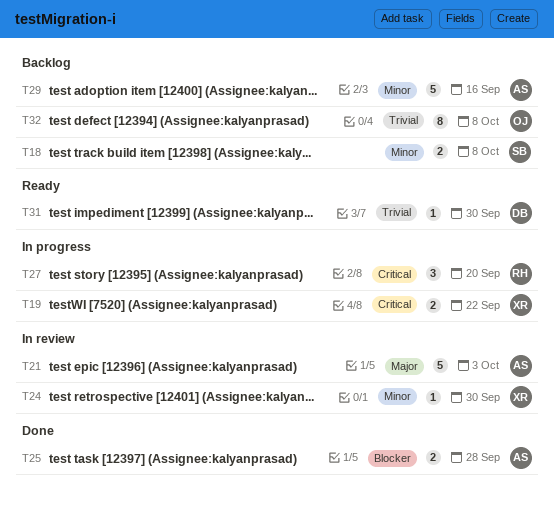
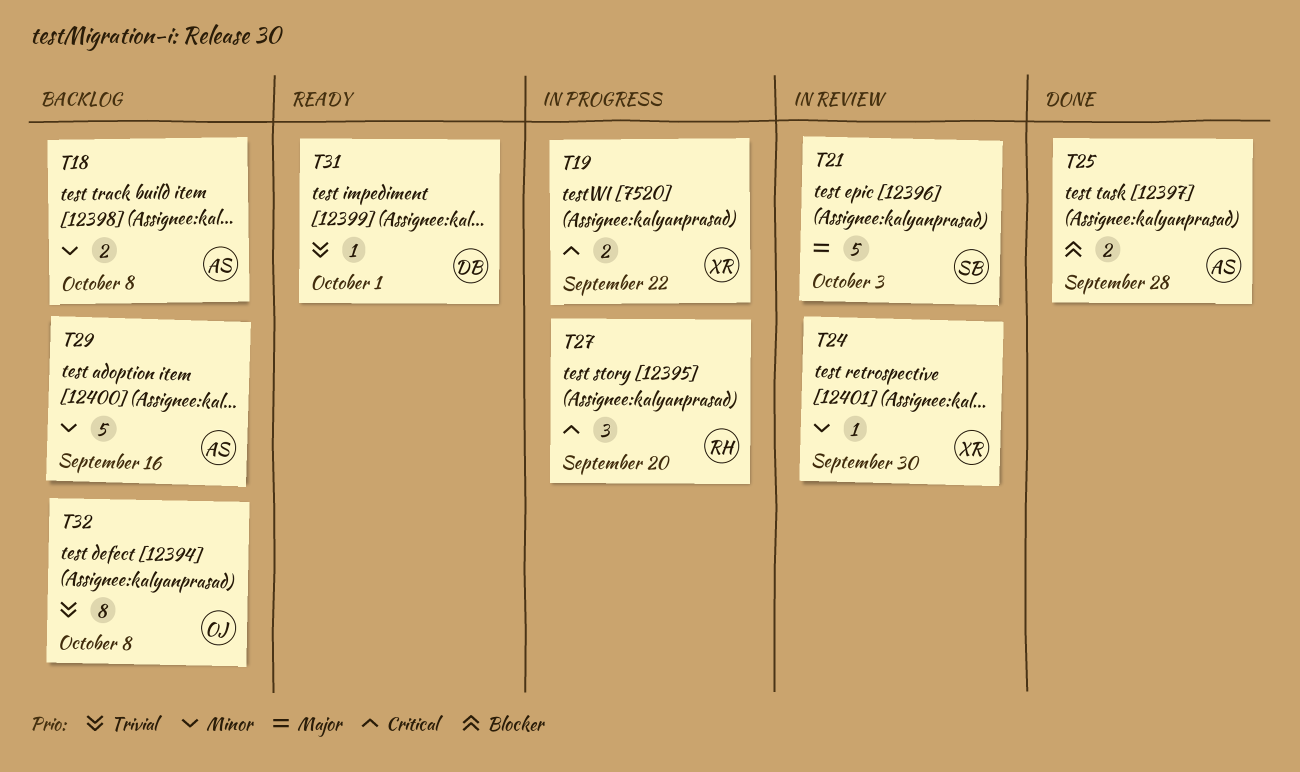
T18, owner: SB -> AS
T21, owner: AS -> SB
T31, due: Sep 30 -> Oct 1

